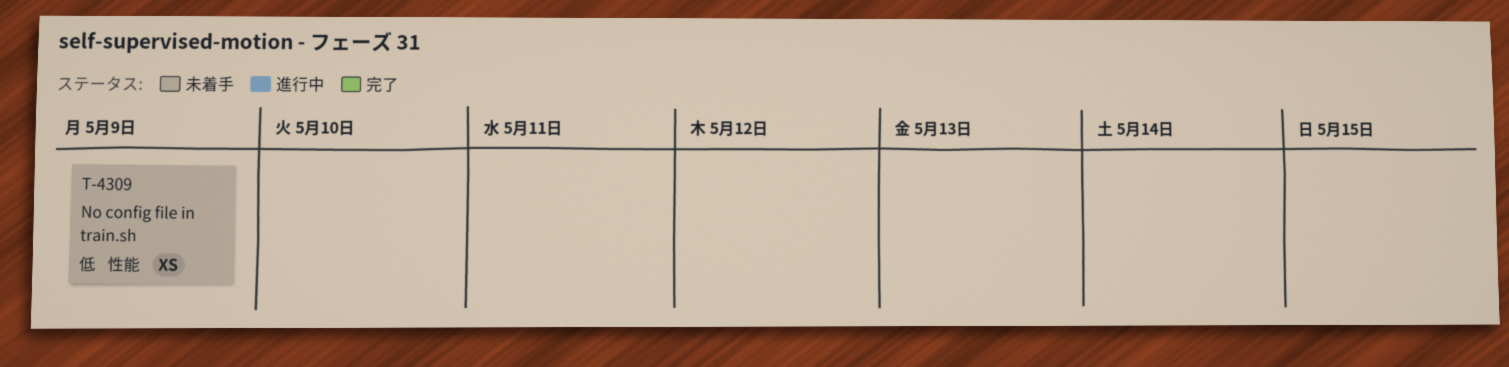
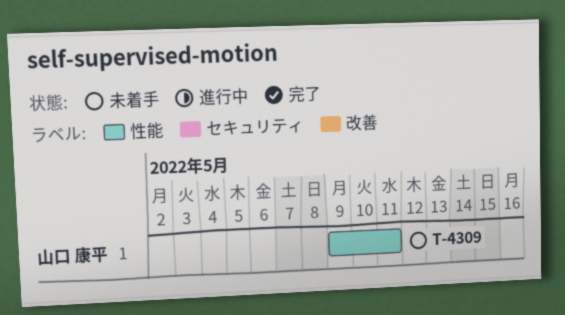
T-4309, due: May 9 -> May 11

